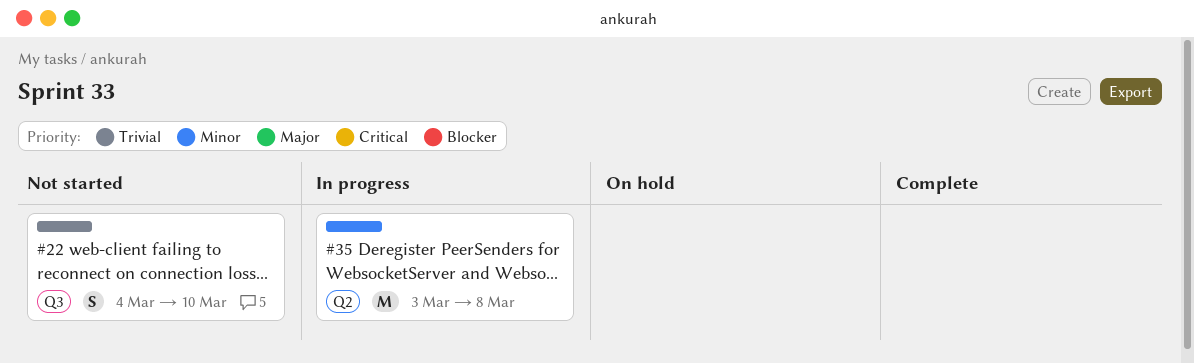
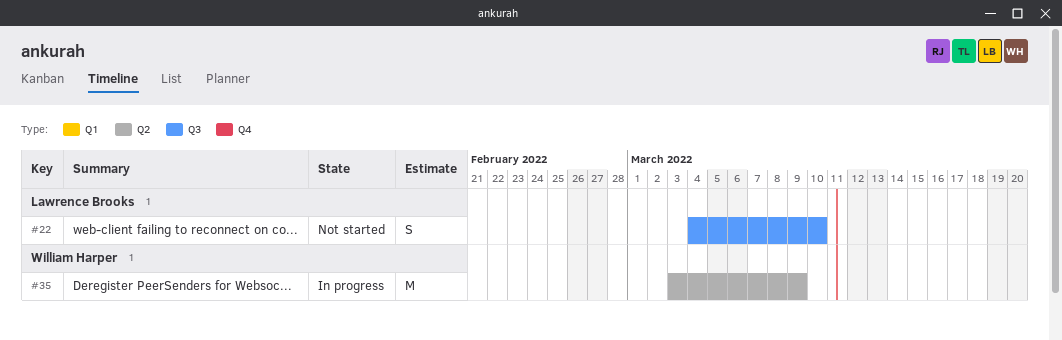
#35, due: Mar 8 -> Mar 9

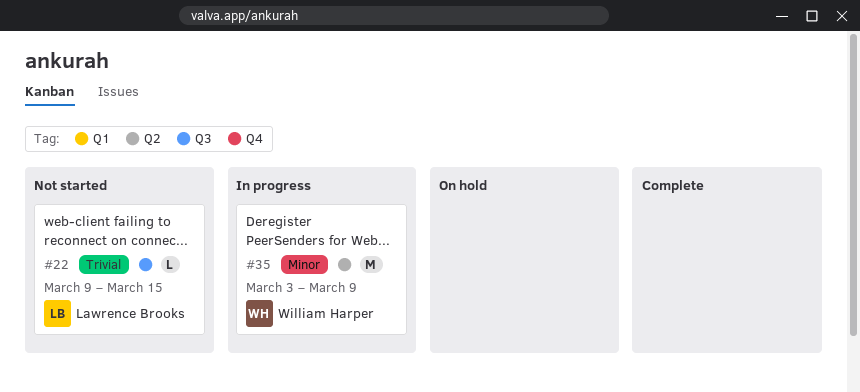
#22, estimate: S -> L
#22, start: Mar 4 -> Mar 9
#22, due: Mar 10 -> Mar 15

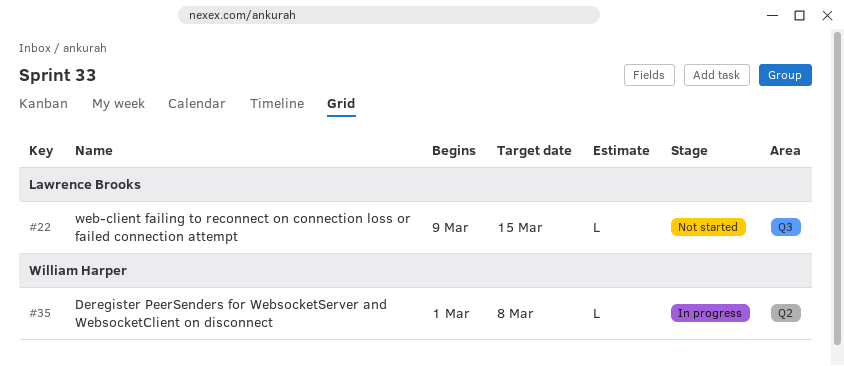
#35, estimate: M -> L
#35, start: Mar 3 -> Mar 1
#35, due: Mar 9 -> Mar 8

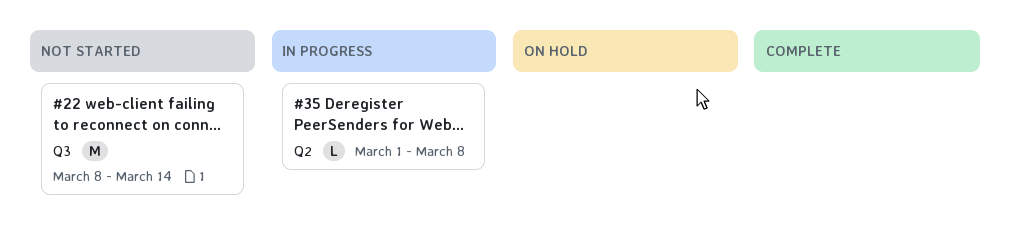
#22, estimate: L -> M
#22, start: Mar 9 -> Mar 8
#22, due: Mar 15 -> Mar 14

